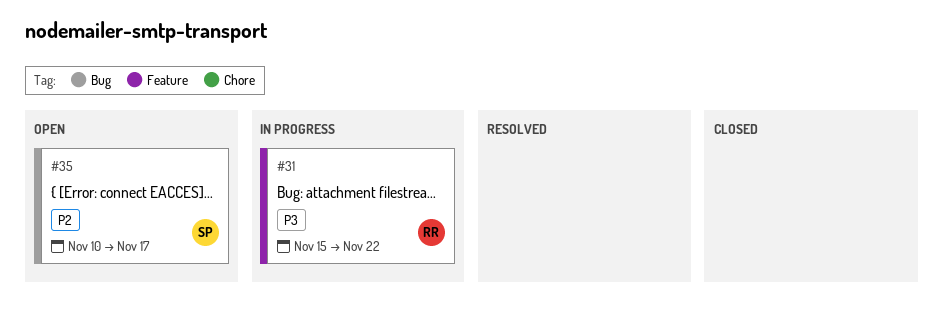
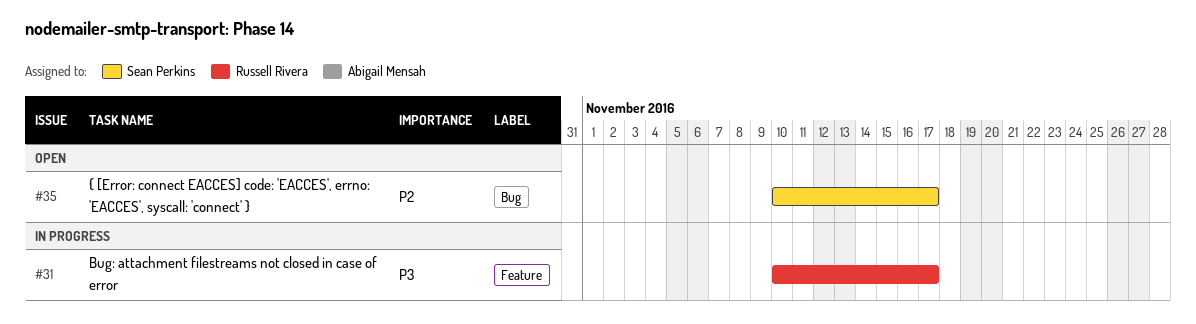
#31, start: Nov 15 -> Nov 10
#31, due: Nov 22 -> Nov 17

